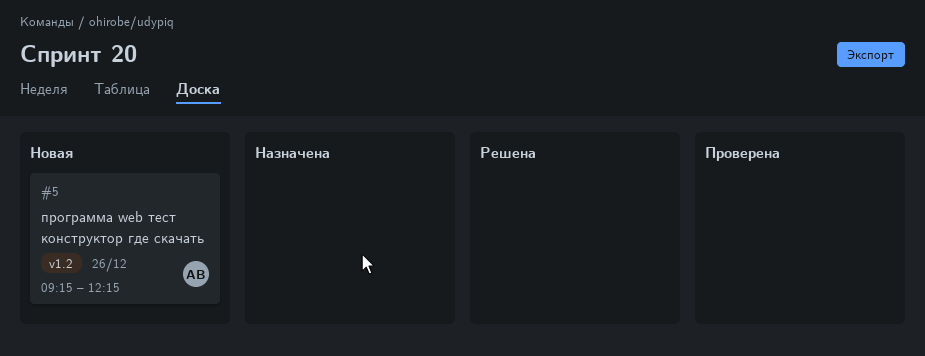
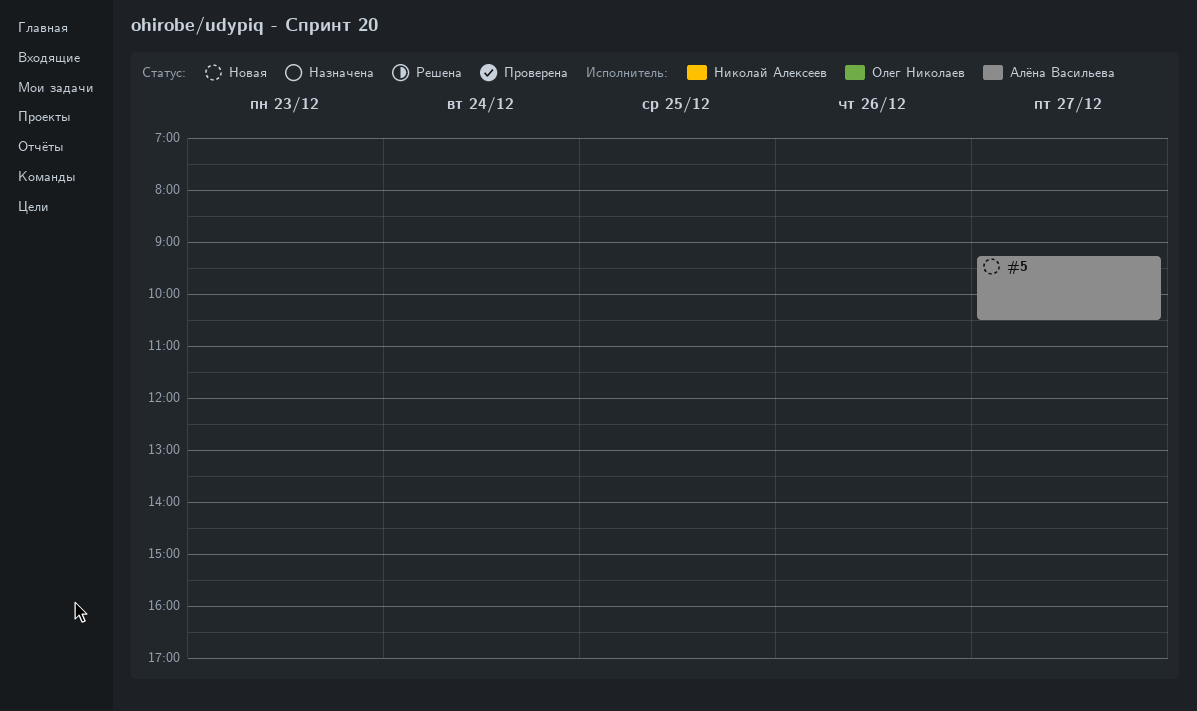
#5, day: Dec 26 -> Dec 27
#5, ends: 12:15 -> 10:30

